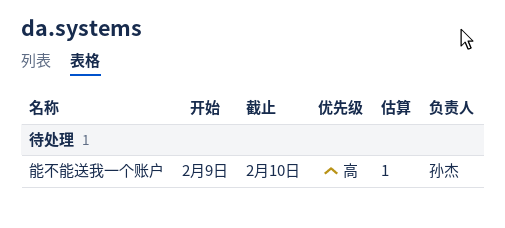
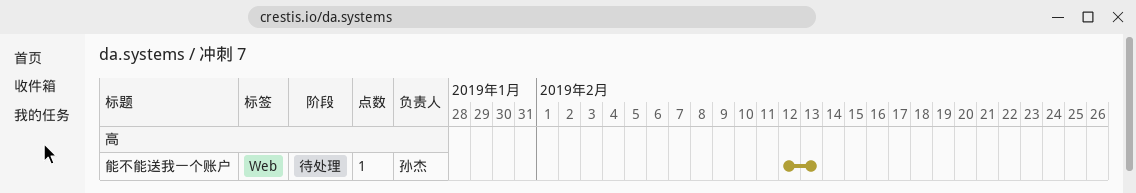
能不能送我一个账户, start: Feb 9 -> Feb 12
能不能送我一个账户, due: Feb 10 -> Feb 13

